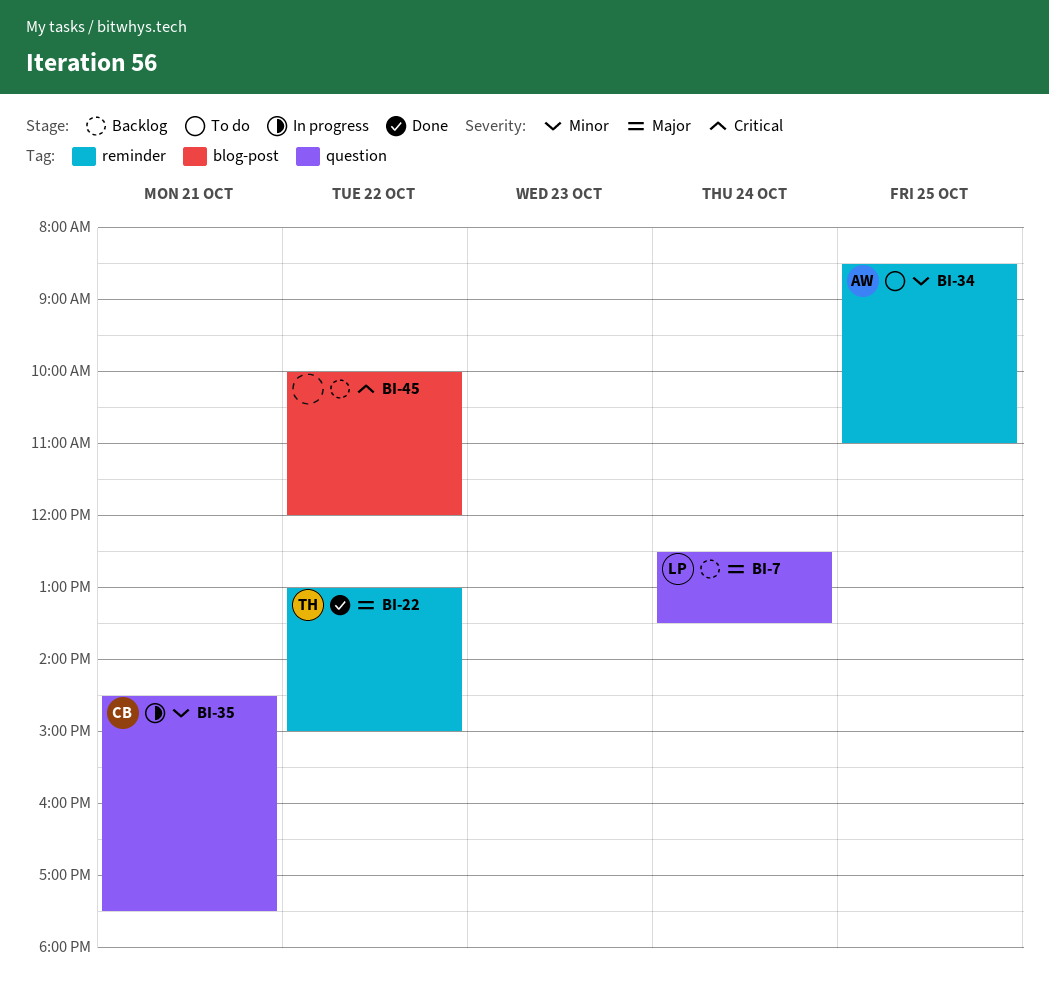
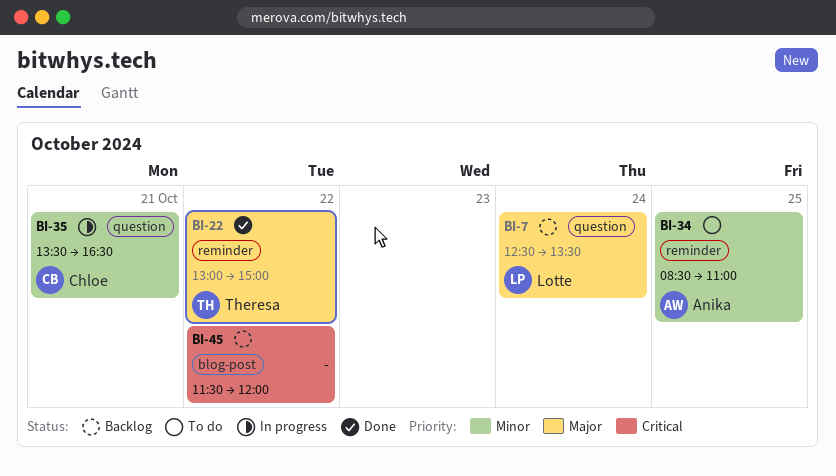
BI-35, begins: 14:30 -> 13:30
BI-35, ends: 17:30 -> 16:30
BI-45, begins: 10:00 -> 11:30

